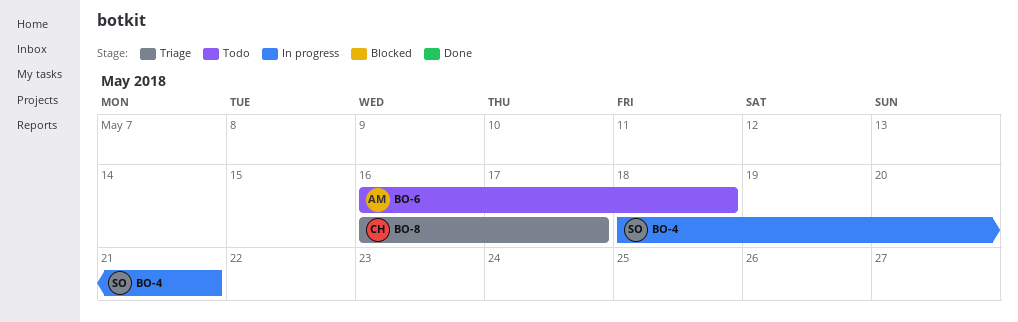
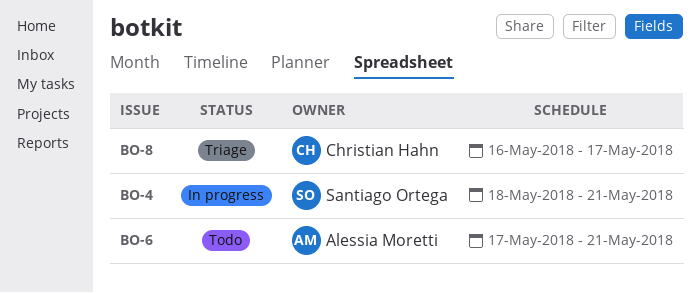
BO-6, start: May 16 -> May 17
BO-6, due: May 18 -> May 21

